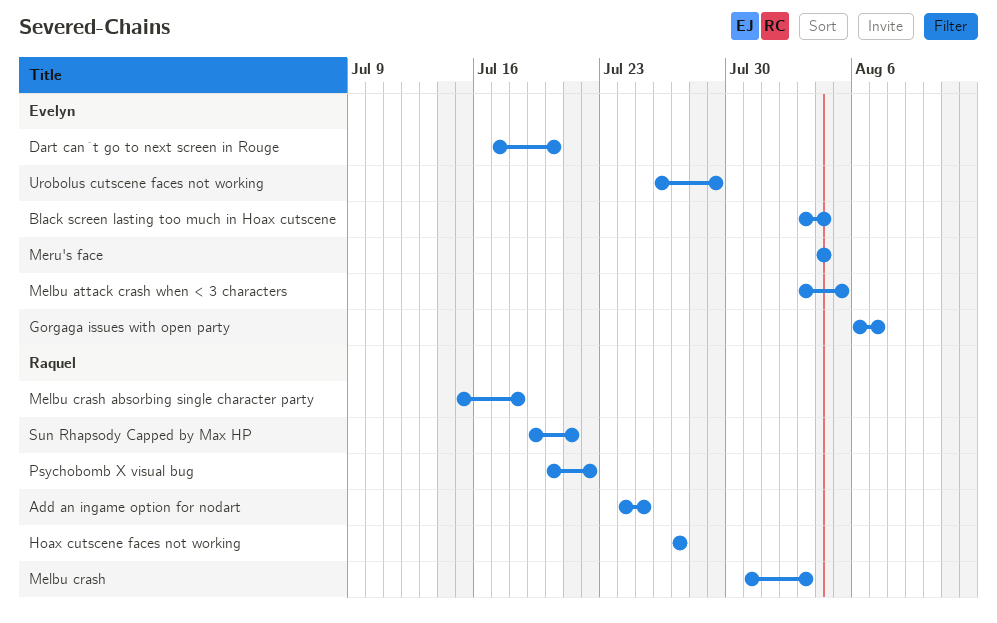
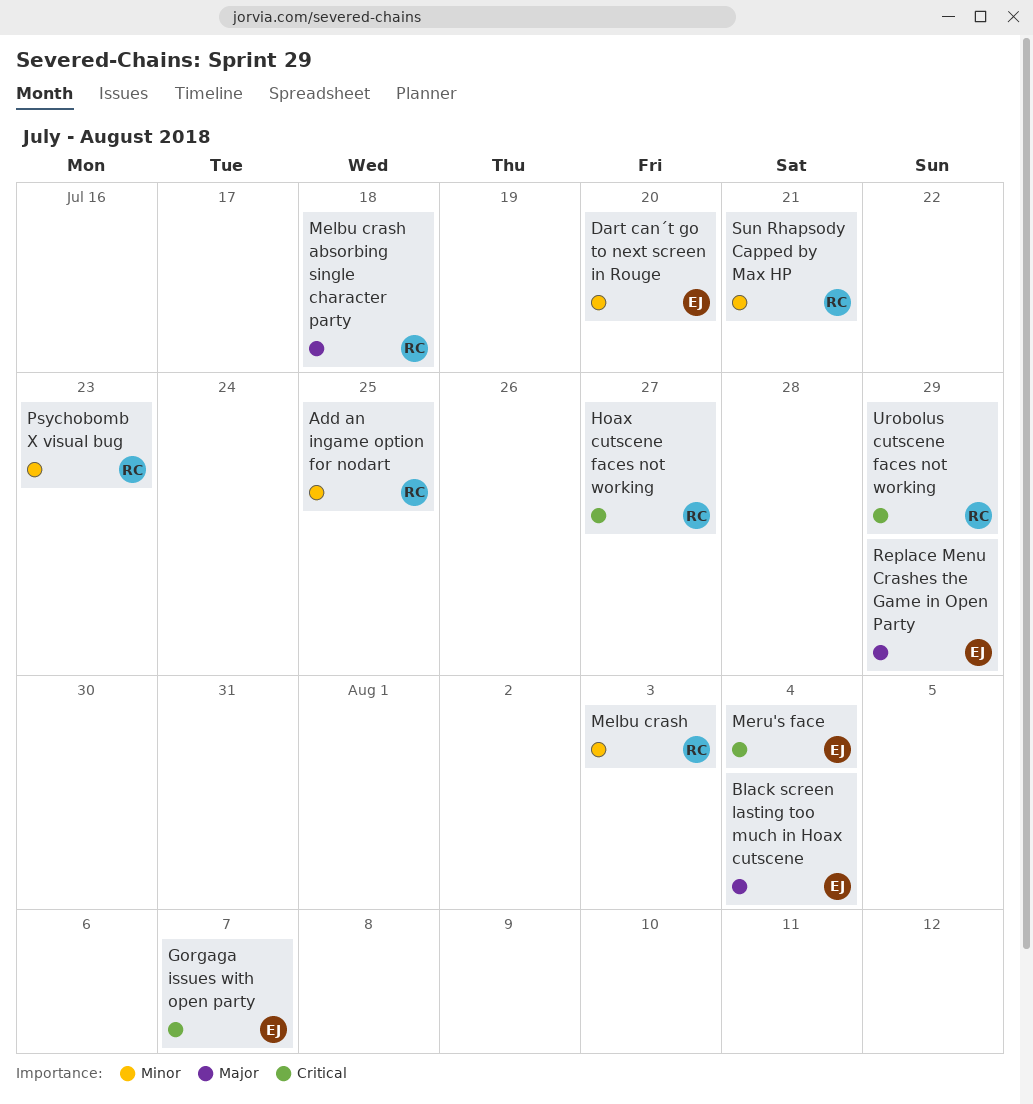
Melbu attack crash when < 3 characters: present -> none
Psychobomb X visual bug, due: Jul 22 -> Jul 23
Replace Menu Crashes the Game in Open Party: none -> present
Urobolus cutscene faces not working, owner: Evelyn -> Raquel

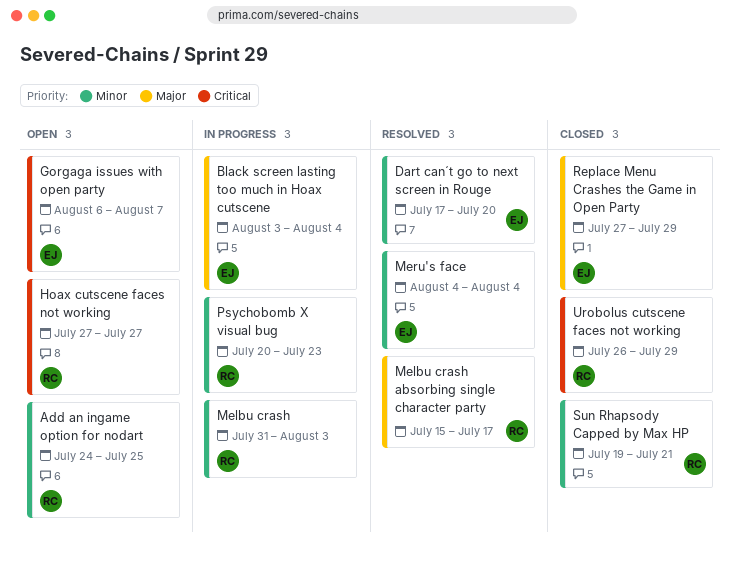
Melbu crash absorbing single character party, due: Jul 18 -> Jul 17
Meru's face, priority: Critical -> Minor

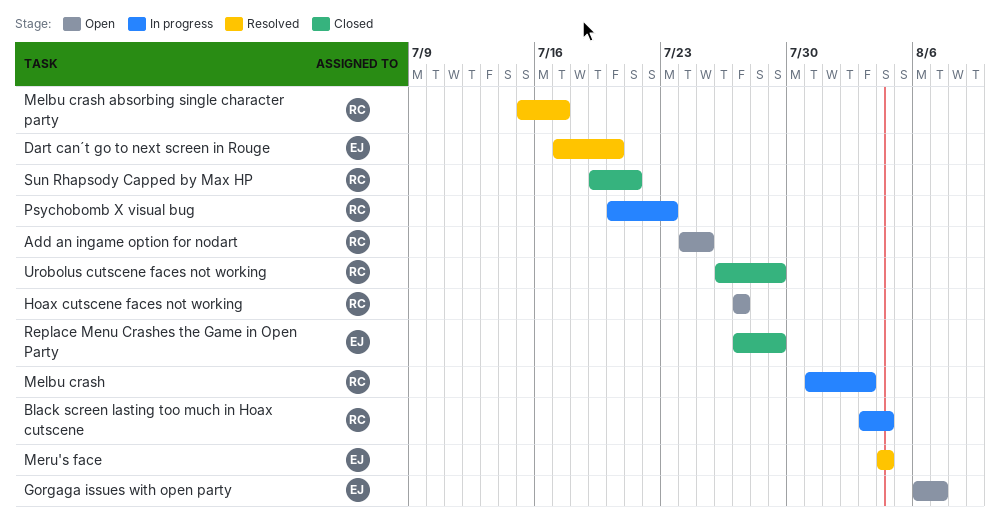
Black screen lasting too much in Hoax cutscene, owner: EJ -> RC

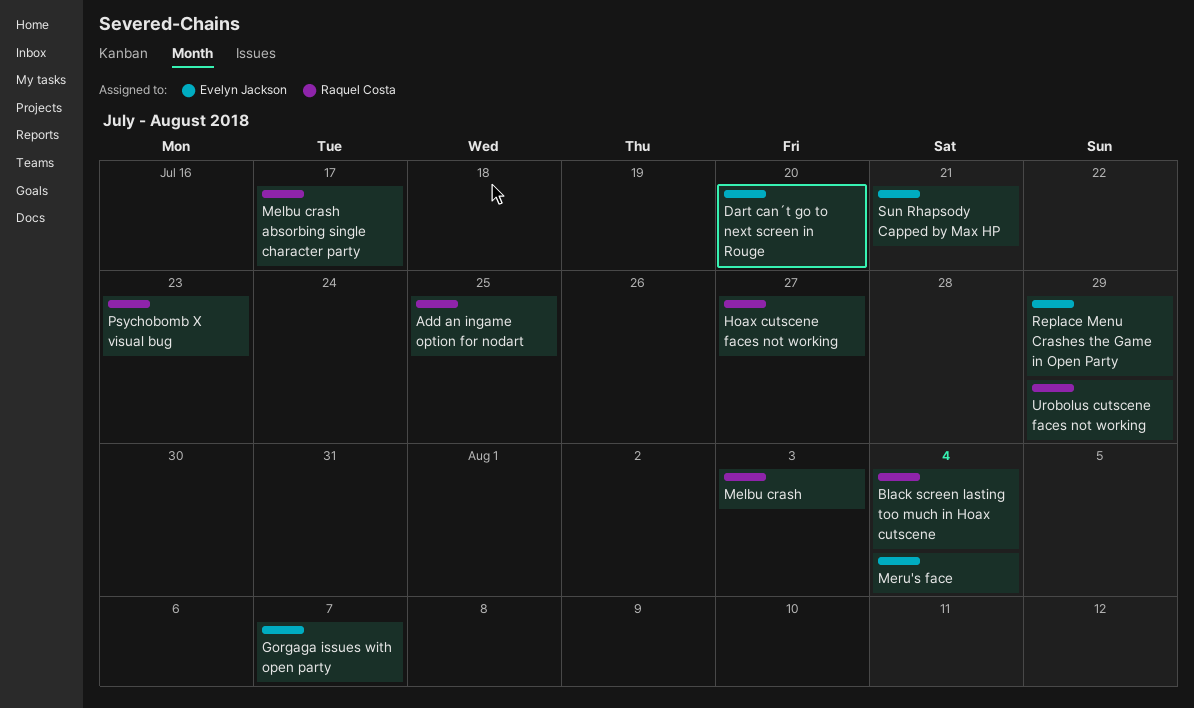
Sun Rhapsody Capped by Max HP, owner: Raquel Costa -> Evelyn Jackson

